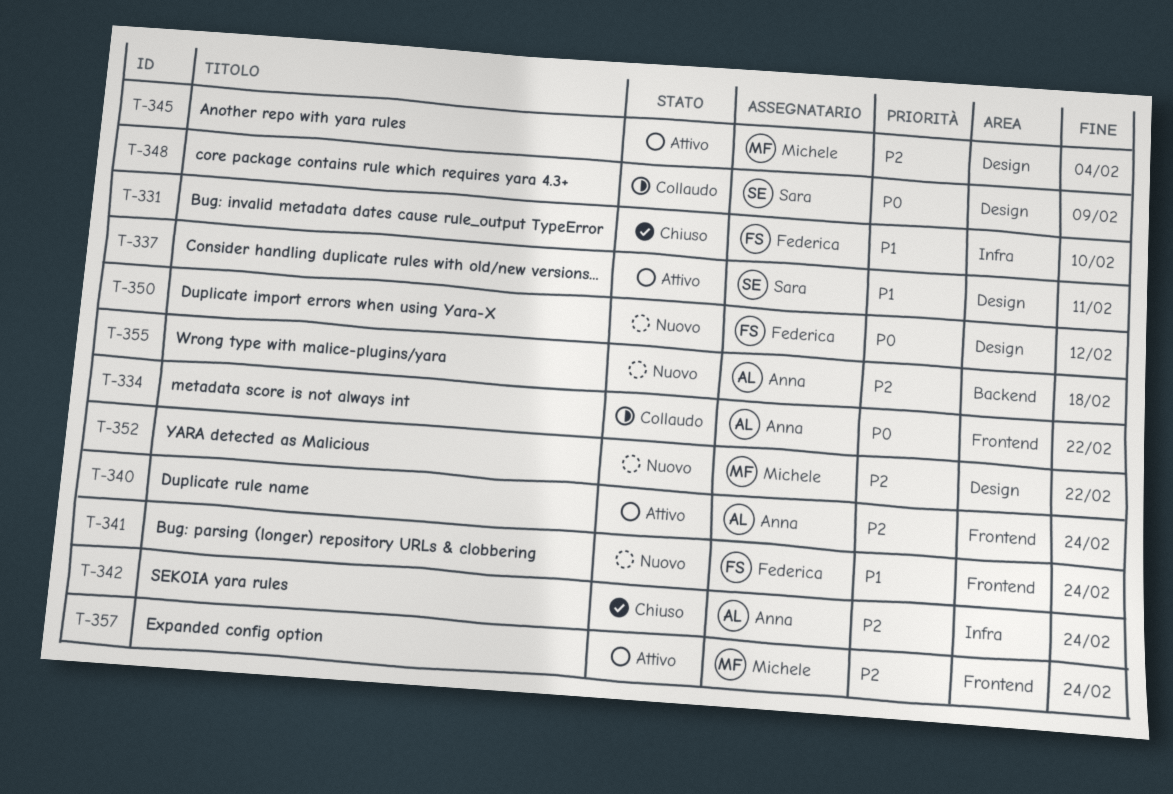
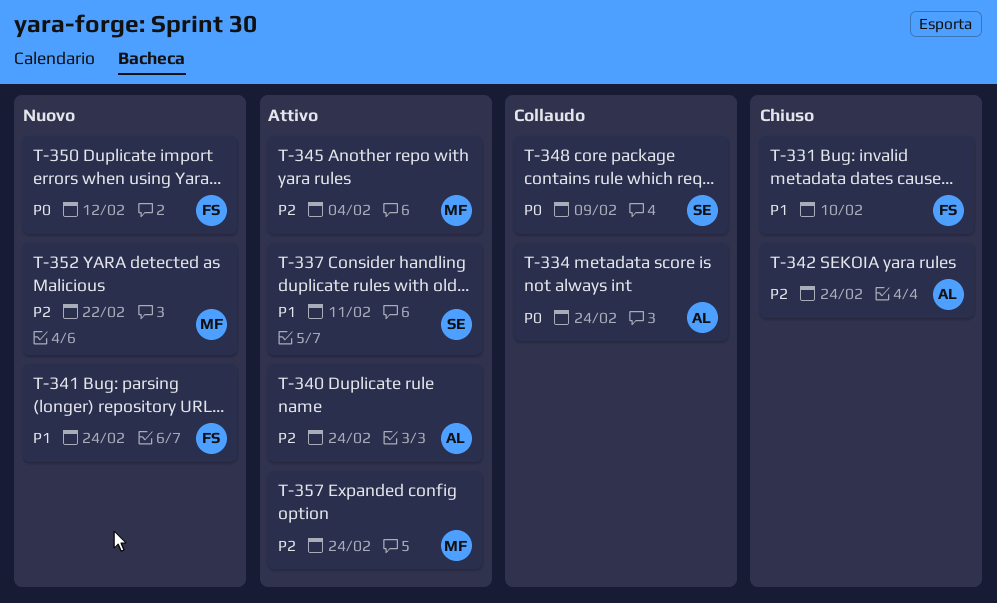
T-334, due: Feb 22 -> Feb 24
T-355: present -> none

